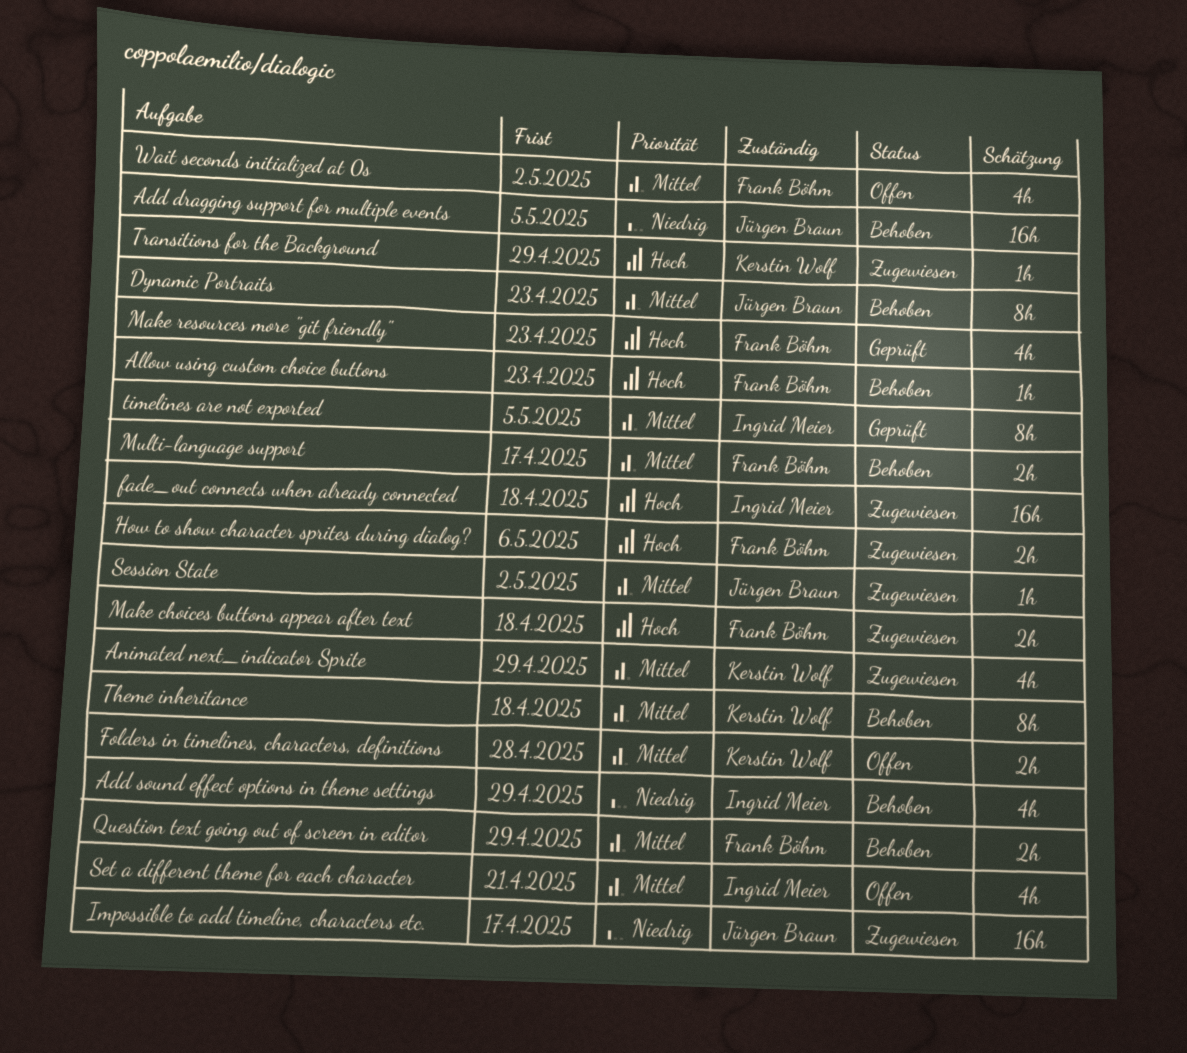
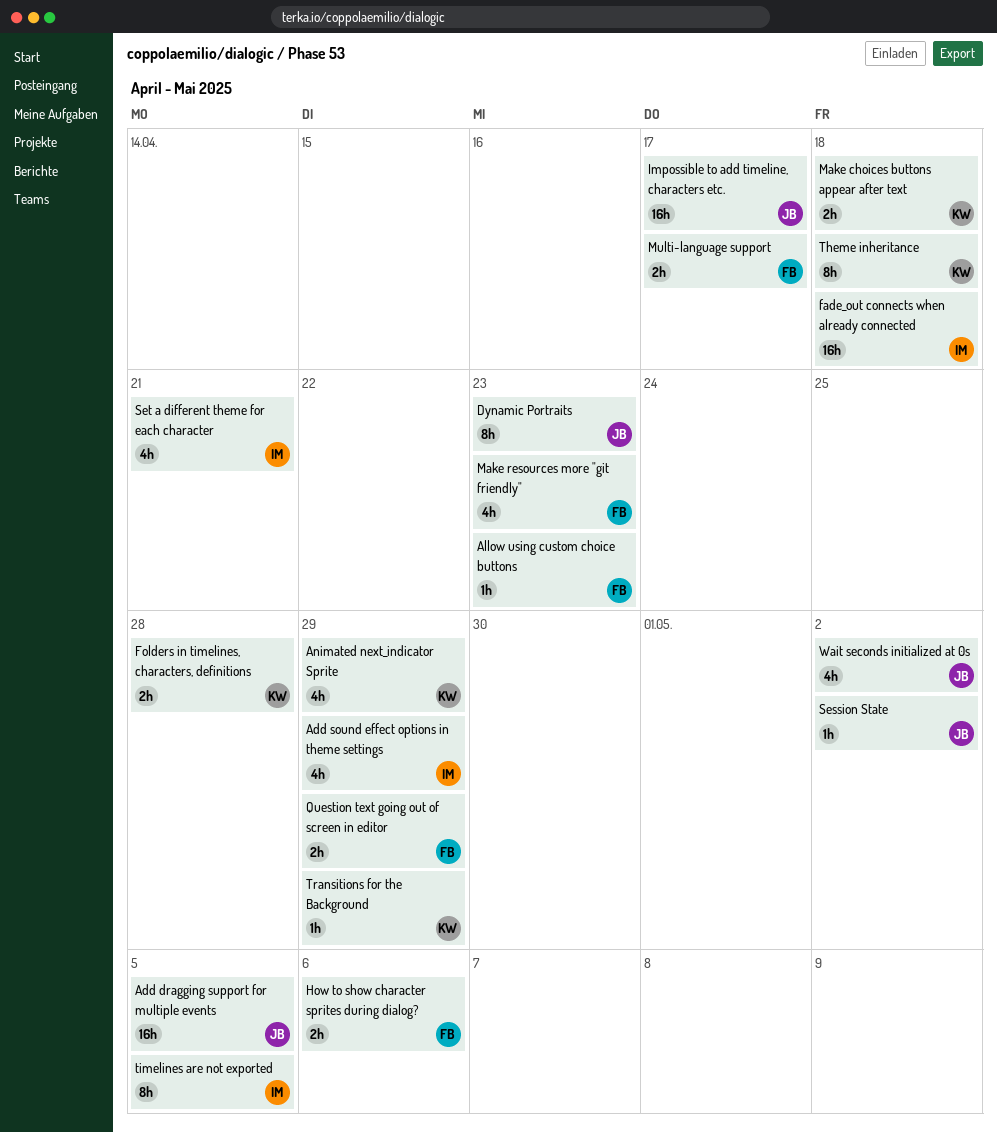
Make choices buttons appear after text, owner: Frank Böhm -> Kerstin Wolf
Wait seconds initialized at 0s, owner: Frank Böhm -> Jürgen Braun

